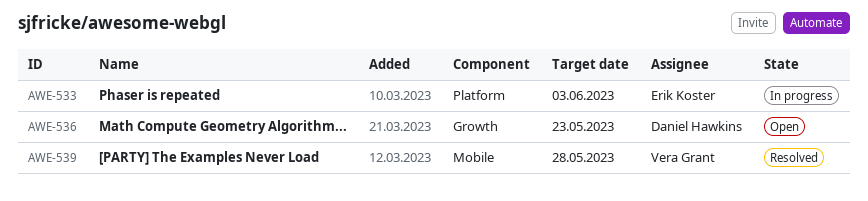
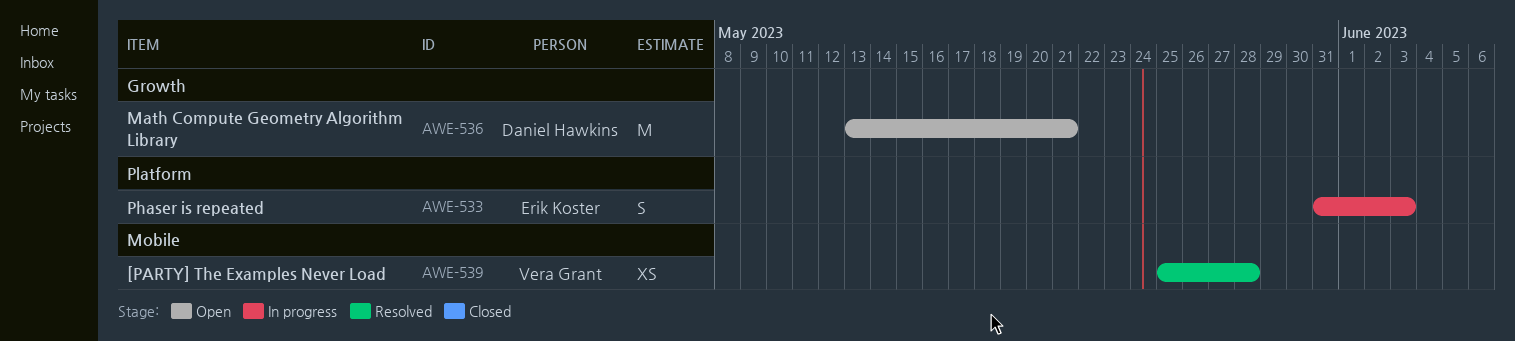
AWE-536, due: May 23 -> May 21

